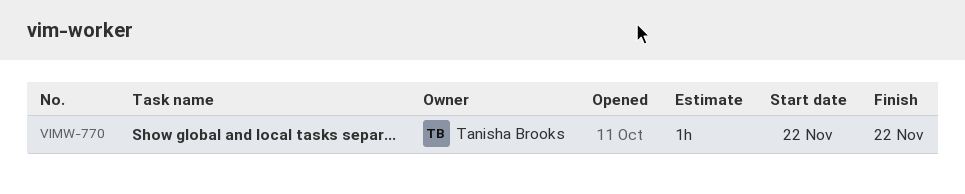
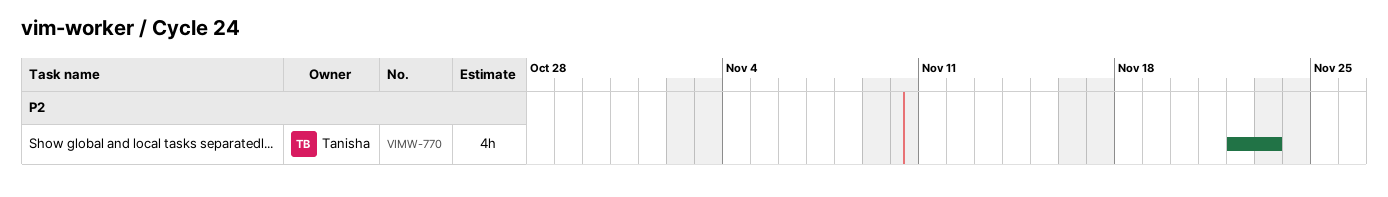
VIMW-770, estimate: 1h -> 4h
VIMW-770, due: Nov 22 -> Nov 23

